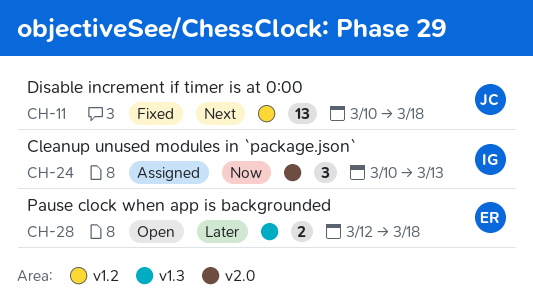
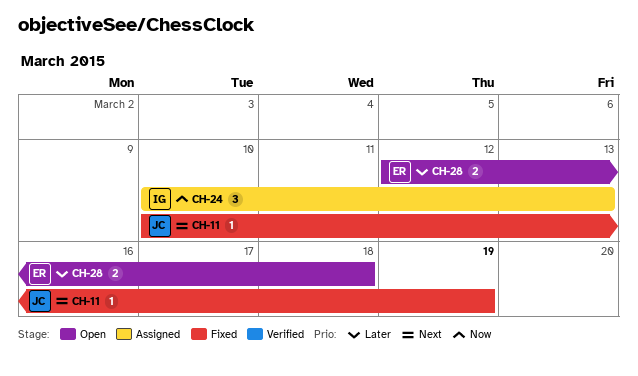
CH-11, estimate: 13 -> 1
CH-11, due: Mar 18 -> Mar 19

